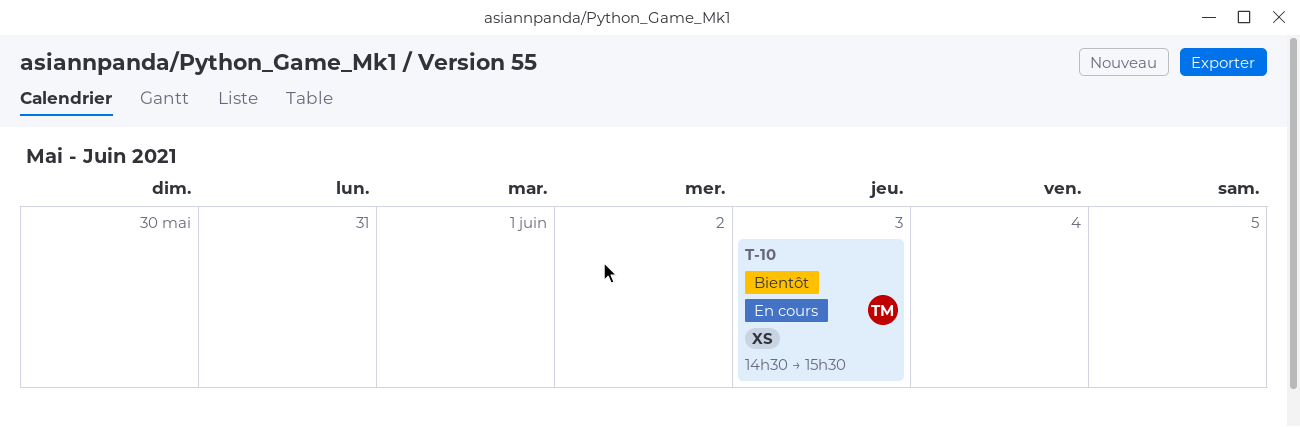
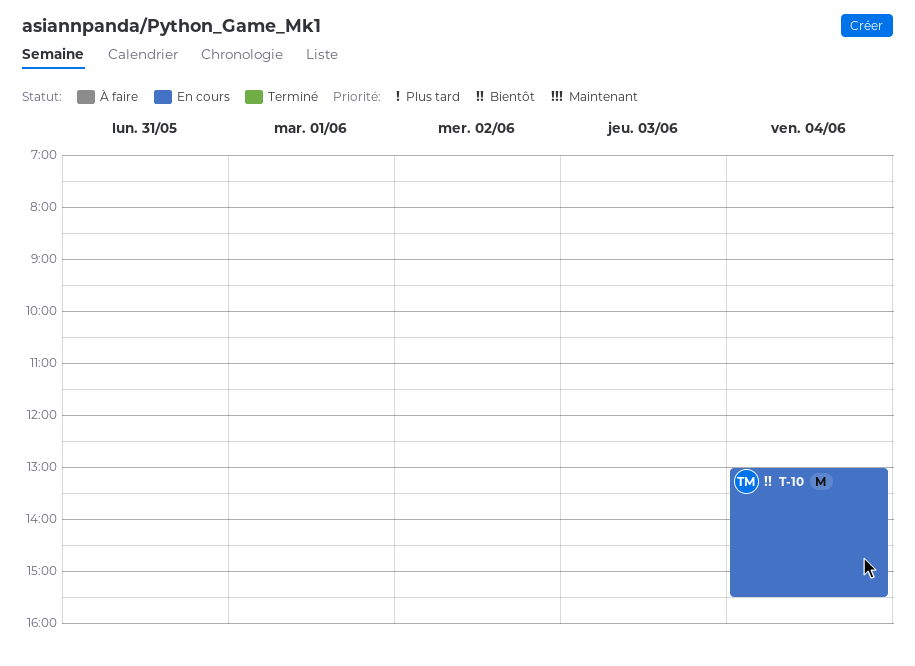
T-10, estimate: XS -> M
T-10, day: Jun 3 -> Jun 4
T-10, begins: 14:30 -> 13:00

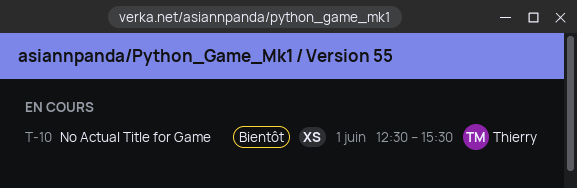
T-10, estimate: M -> XS
T-10, day: Jun 4 -> Jun 1
T-10, begins: 13:00 -> 12:30

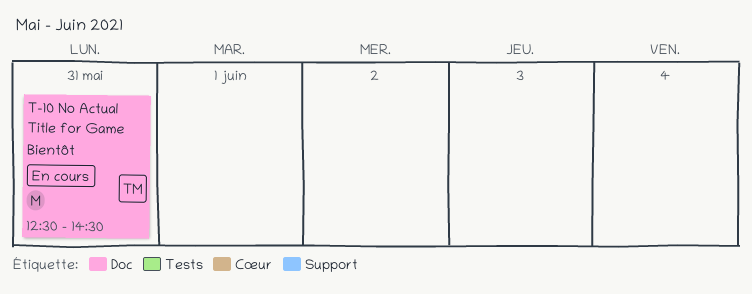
T-10, estimate: XS -> M
T-10, day: Jun 1 -> May 31
T-10, ends: 15:30 -> 14:30

